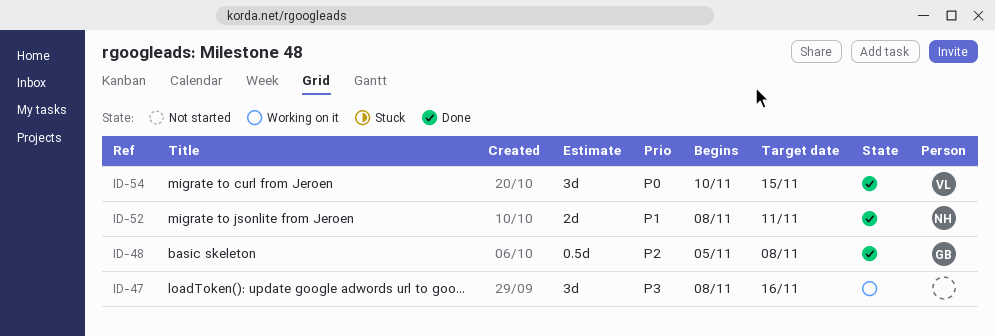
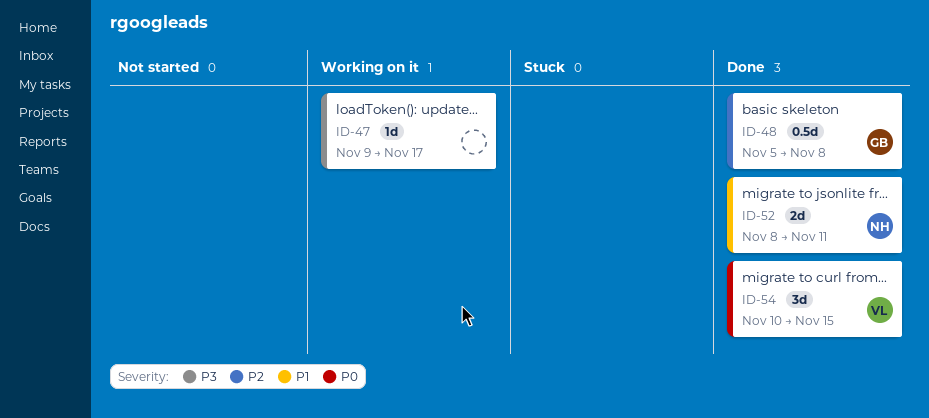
ID-47, estimate: 3d -> 1d
ID-47, start: Nov 8 -> Nov 9
ID-47, due: Nov 16 -> Nov 17

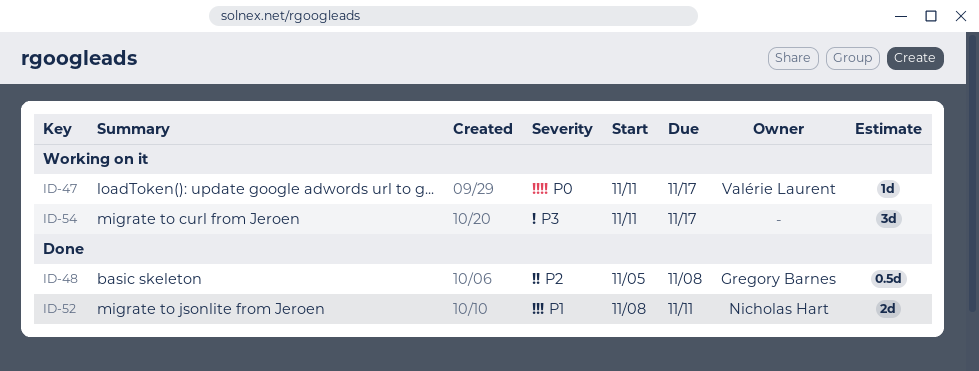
ID-47, owner: none -> Valérie Laurent
ID-47, priority: P3 -> P0
ID-47, start: Nov 9 -> Nov 11
ID-54, status: Done -> Working on it
ID-54, owner: Valérie Laurent -> none
ID-54, priority: P0 -> P3
ID-54, start: Nov 10 -> Nov 11
ID-54, due: Nov 15 -> Nov 17

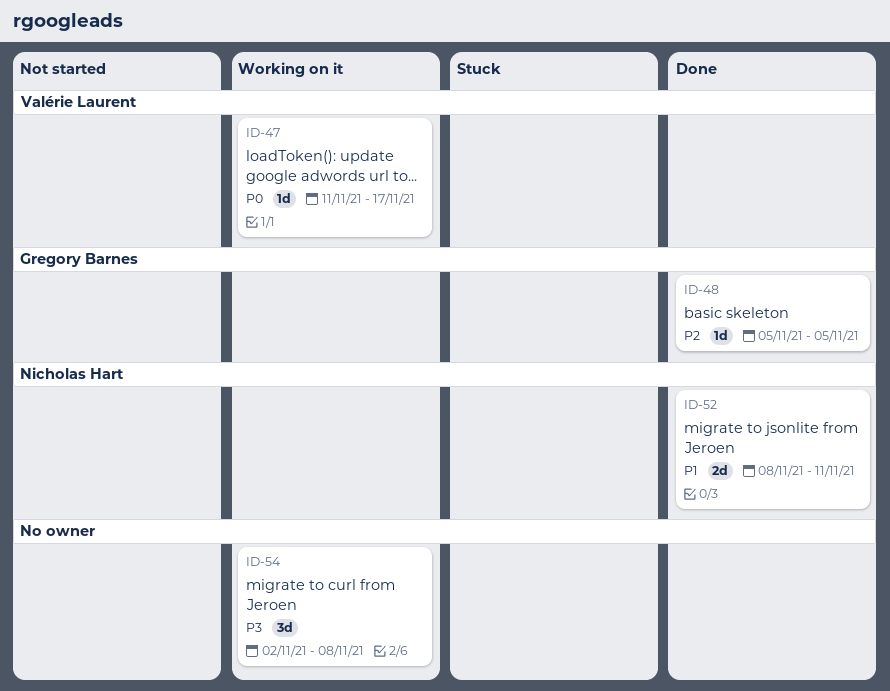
ID-48, estimate: 0.5d -> 1d
ID-48, due: Nov 8 -> Nov 5
ID-54, start: Nov 11 -> Nov 2
ID-54, due: Nov 17 -> Nov 8

